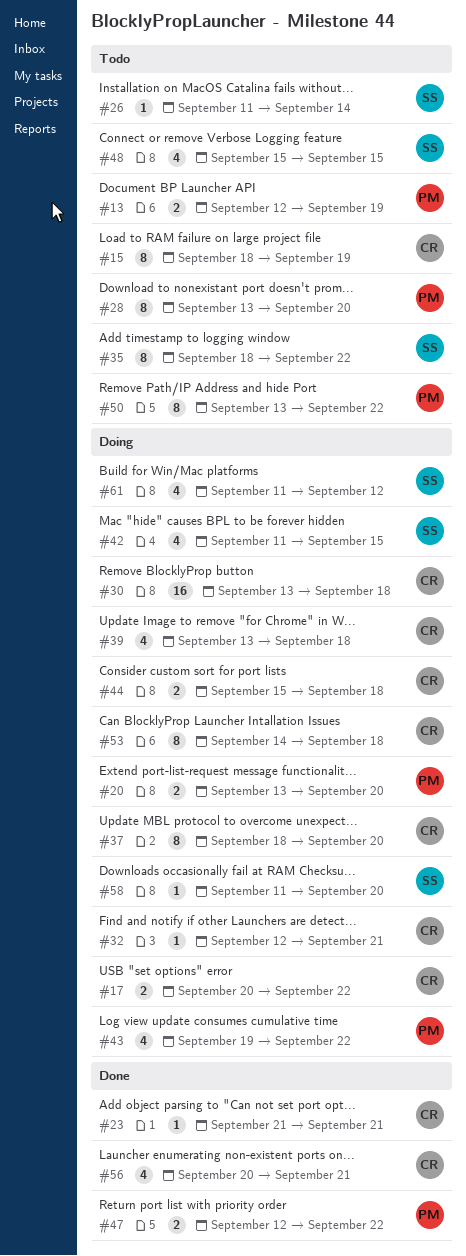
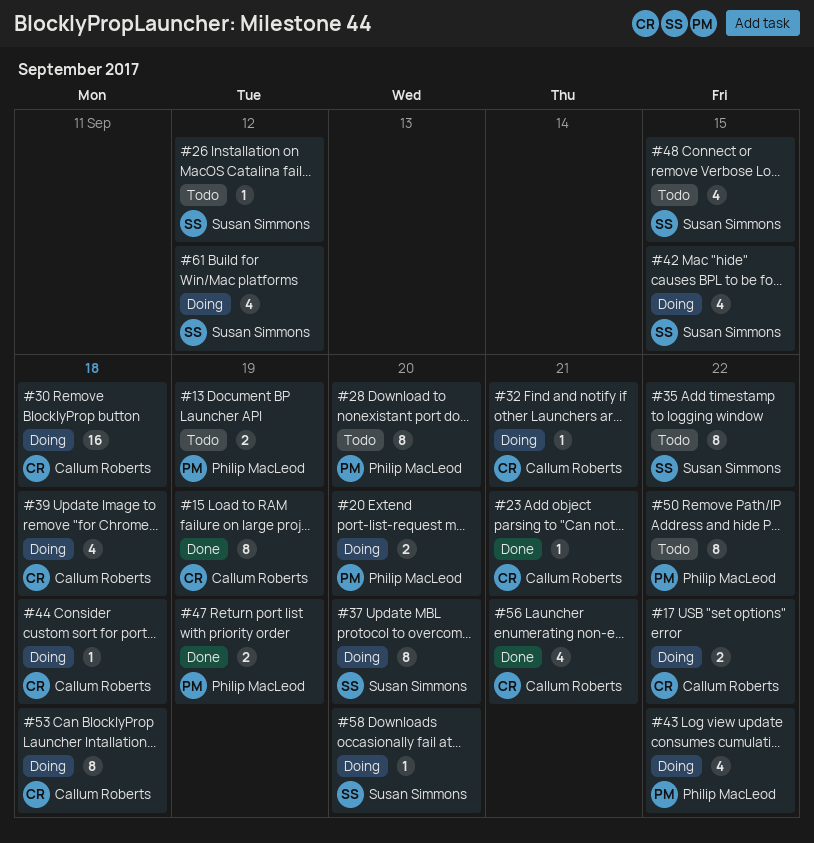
#15, status: Todo -> Done
#26, due: Sep 14 -> Sep 12
#37, owner: Callum Roberts -> Susan Simmons
#44, estimate: 2 -> 1
#47, due: Sep 22 -> Sep 19

